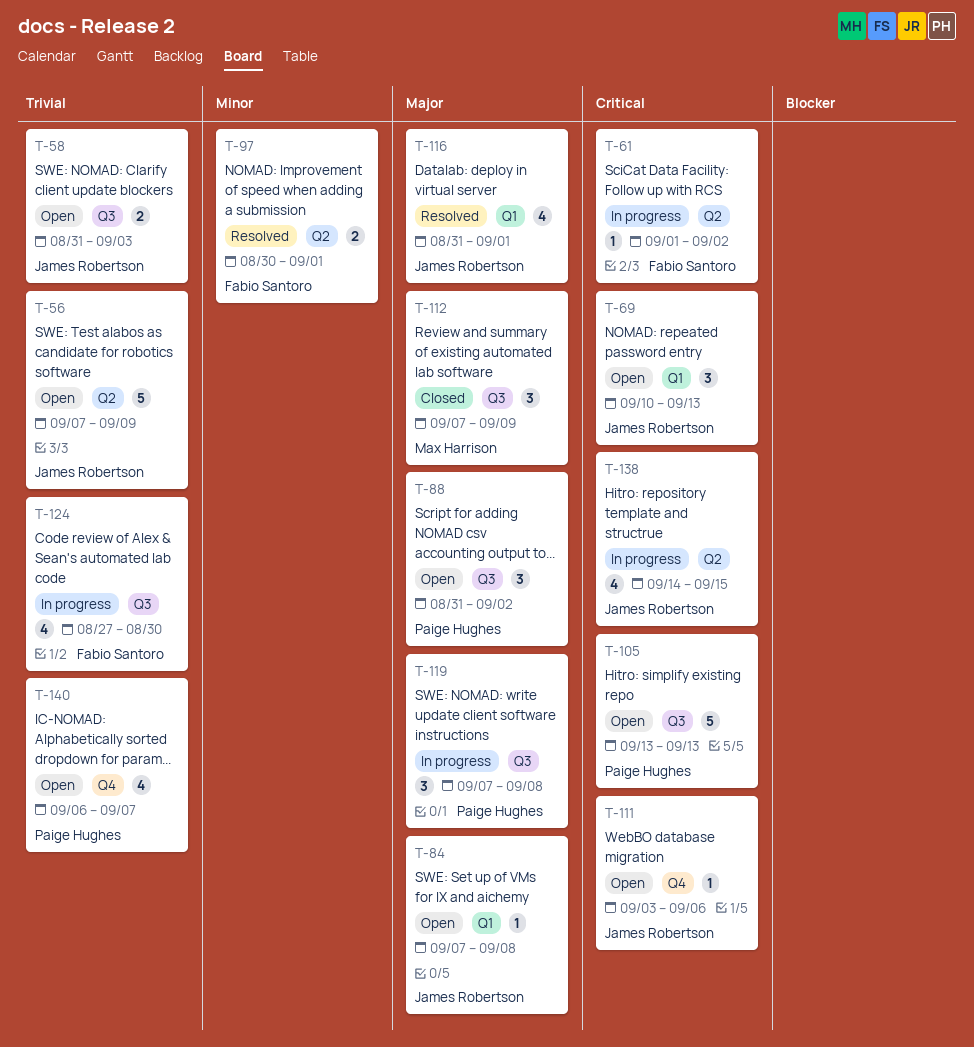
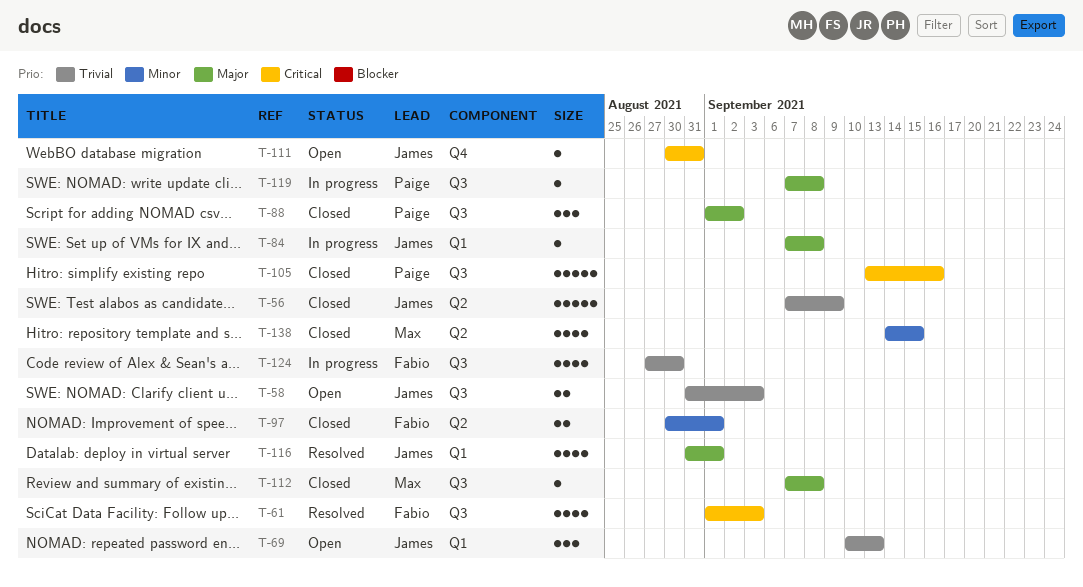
T-56, status: Open -> Closed
T-61, status: In progress -> Resolved
T-61, label: Q2 -> Q3
T-61, estimate: 1 -> 4
T-61, due: Sep 2 -> Sep 3
T-69, priority: Critical -> Trivial
T-84, status: Open -> In progress
T-88, status: Open -> Closed
T-88, start: Aug 31 -> Sep 1
T-97, status: Resolved -> Closed
T-105, status: Open -> Closed
T-105, due: Sep 13 -> Sep 16
T-111, start: Sep 3 -> Aug 30
T-111, due: Sep 6 -> Aug 31
T-112, estimate: 3 -> 1
T-112, due: Sep 9 -> Sep 8
T-119, estimate: 3 -> 1
T-138, status: In progress -> Closed
T-138, owner: James Robertson -> Max Harrison
T-138, priority: Critical -> Minor
T-140: present -> none

